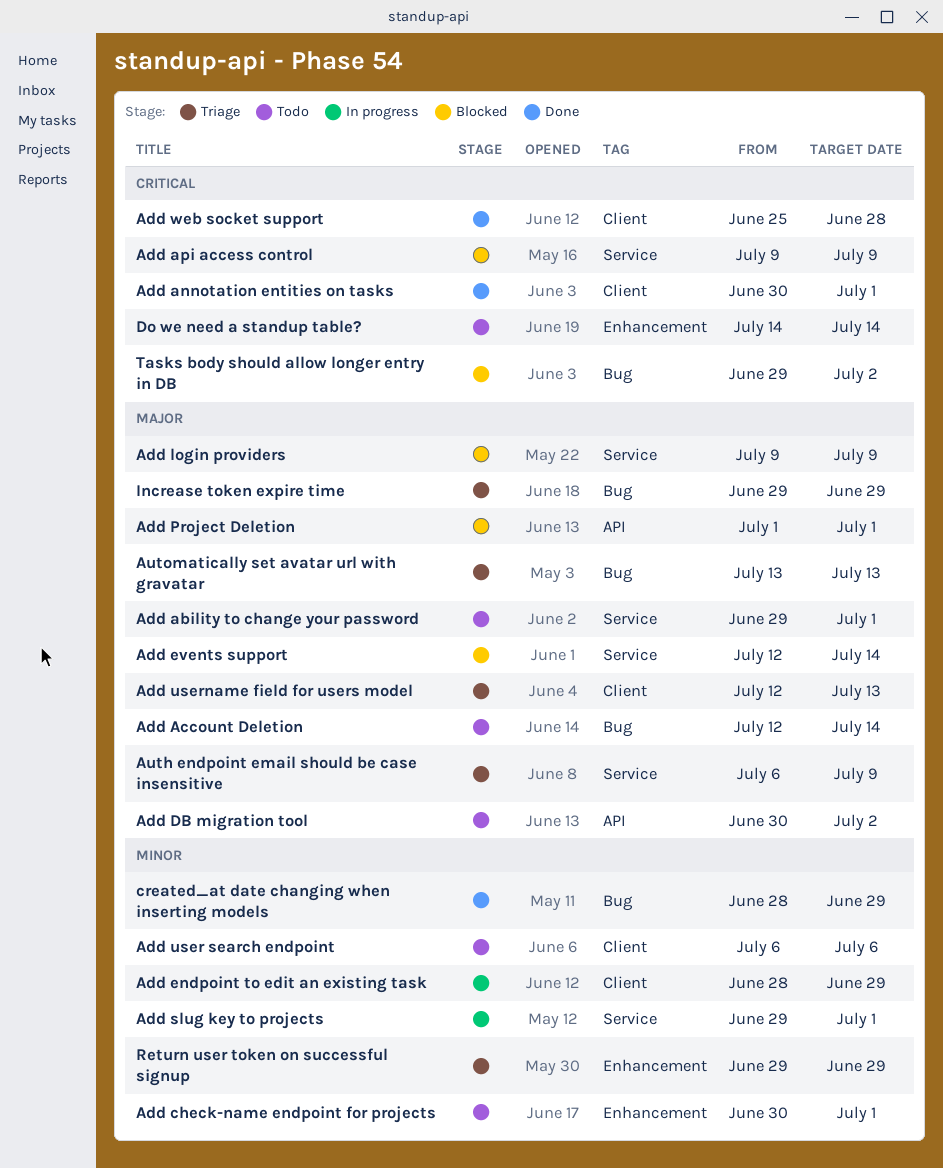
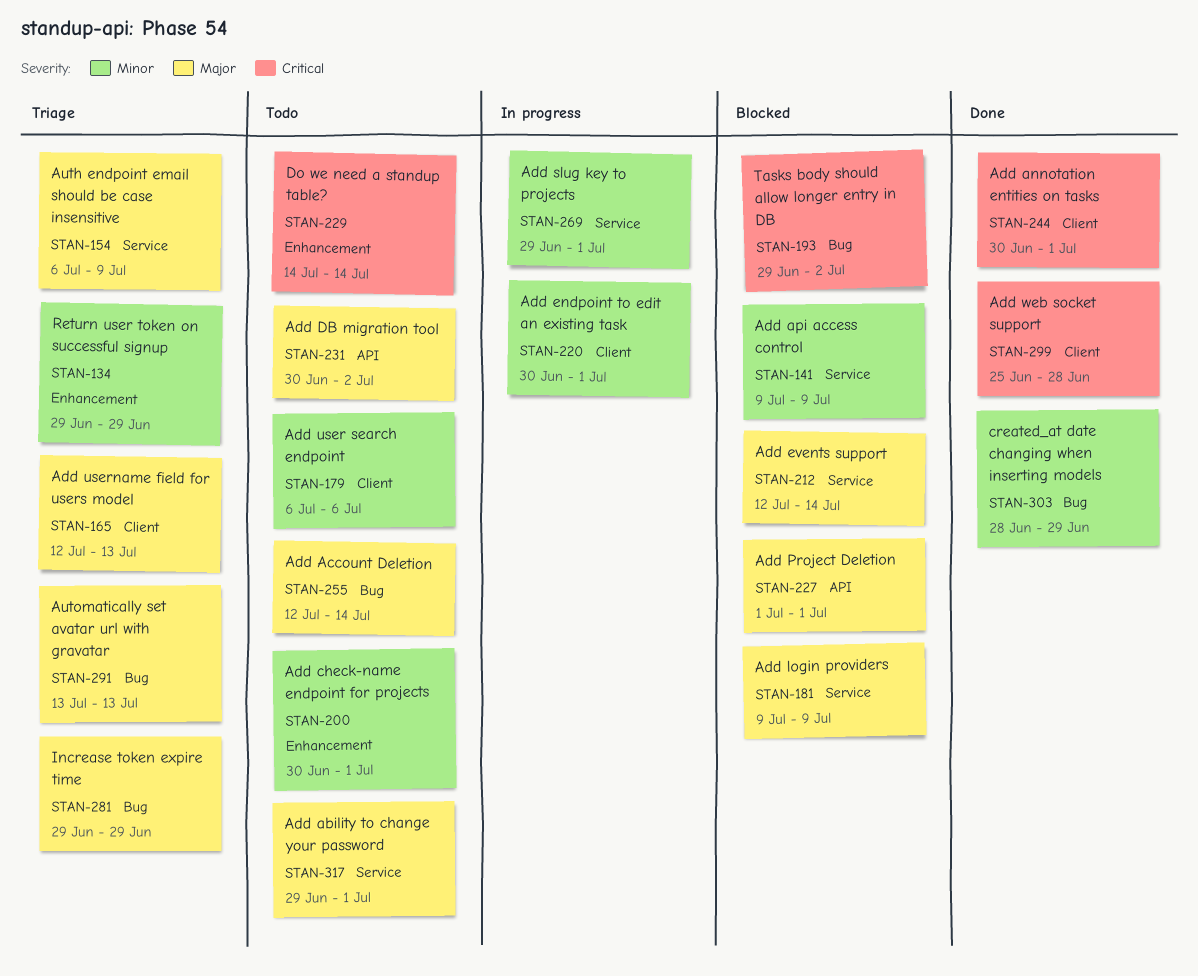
Add api access control, priority: Critical -> Minor
Add endpoint to edit an existing task, start: Jun 28 -> Jun 30
Add endpoint to edit an existing task, due: Jun 29 -> Jul 1

